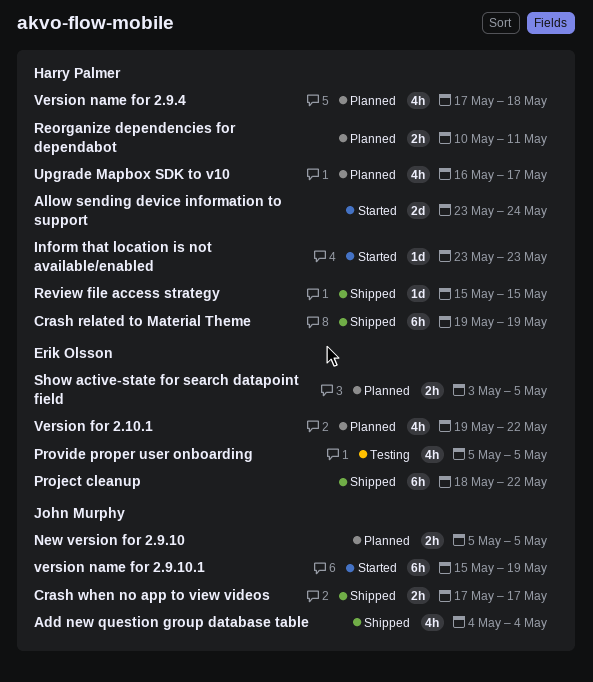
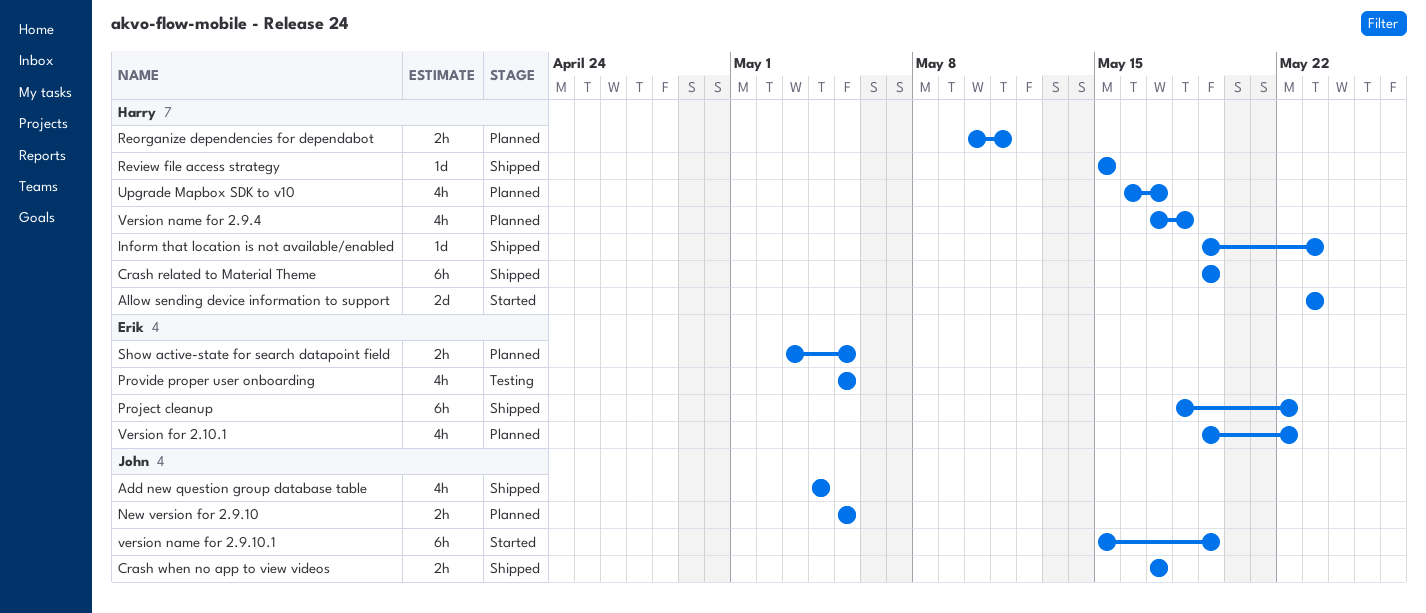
Allow sending device information to support, due: May 24 -> May 23
Inform that location is not available/enabled, status: Started -> Shipped
Inform that location is not available/enabled, start: May 23 -> May 19

